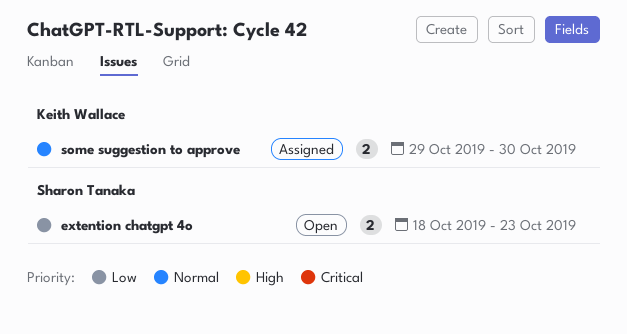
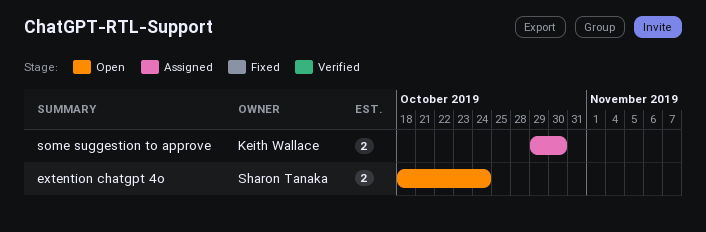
extention chatgpt 4o, due: Oct 23 -> Oct 24

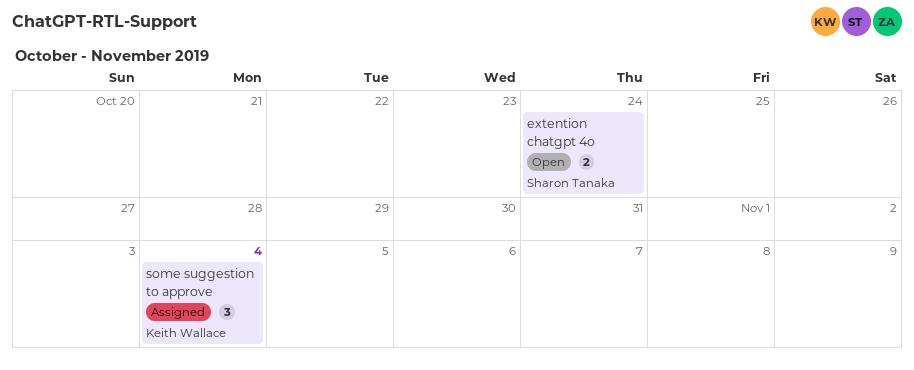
some suggestion to approve, estimate: 2 -> 3
some suggestion to approve, due: Oct 30 -> Nov 4

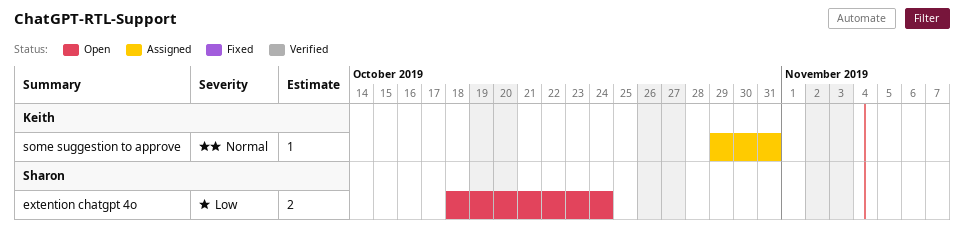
some suggestion to approve, estimate: 3 -> 1
some suggestion to approve, due: Nov 4 -> Oct 31

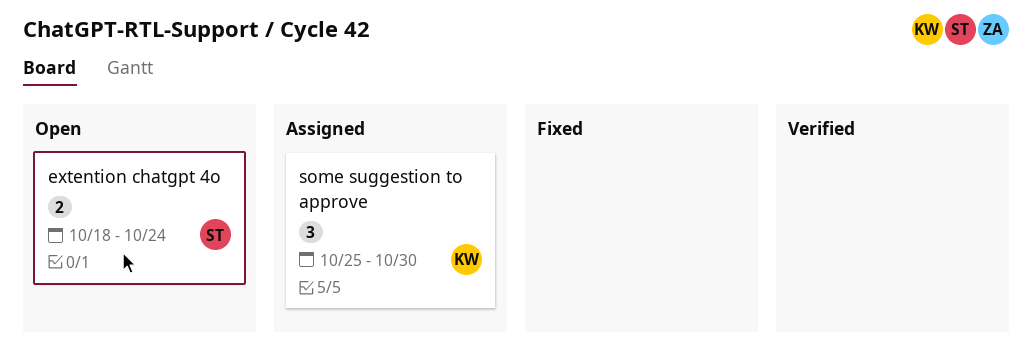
some suggestion to approve, estimate: 1 -> 3
some suggestion to approve, start: Oct 29 -> Oct 25
some suggestion to approve, due: Oct 31 -> Oct 30

